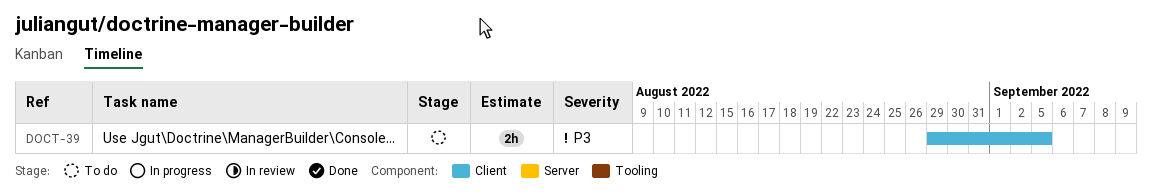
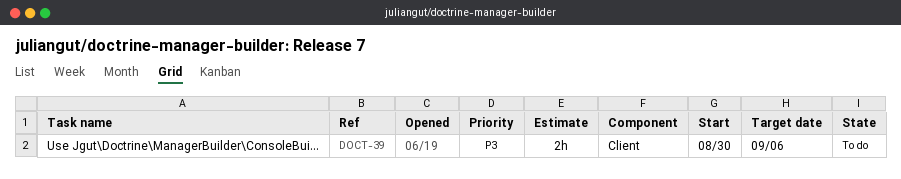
DOCT-39, start: Aug 29 -> Aug 30
DOCT-39, due: Sep 5 -> Sep 6

